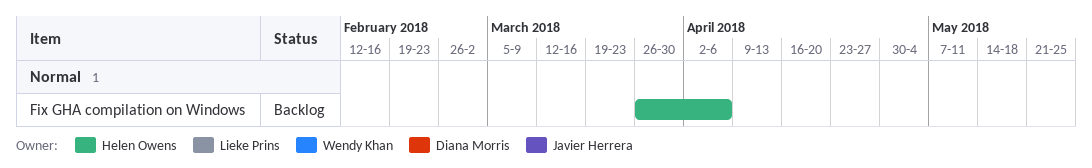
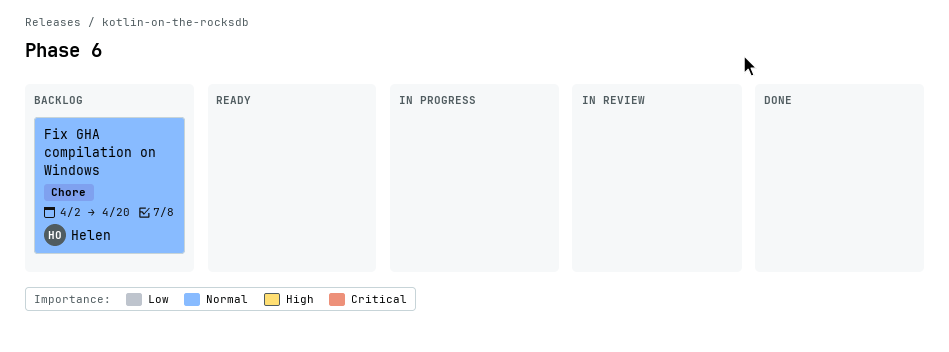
Fix GHA compilation on Windows, start: Mar 26 -> Apr 2
Fix GHA compilation on Windows, due: Apr 6 -> Apr 20

